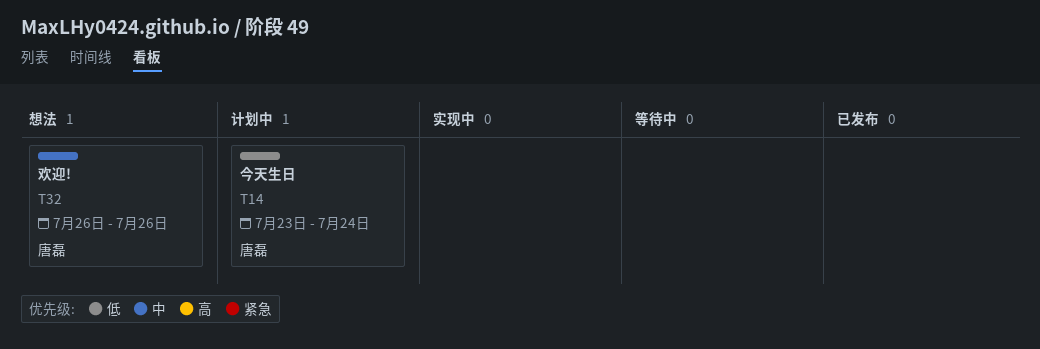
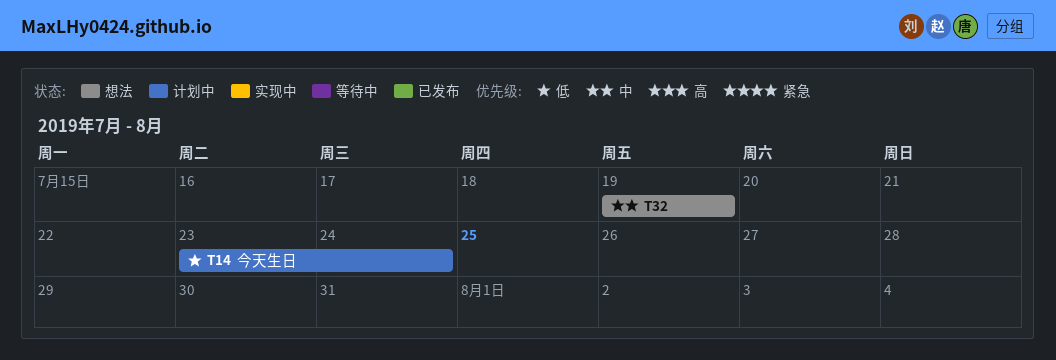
T32, start: Jul 26 -> Jul 19
T32, due: Jul 26 -> Jul 19

